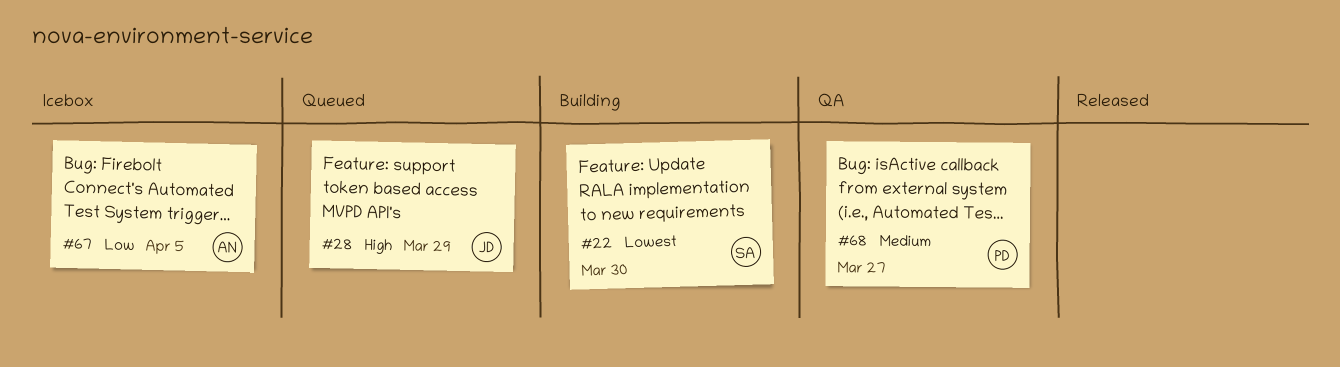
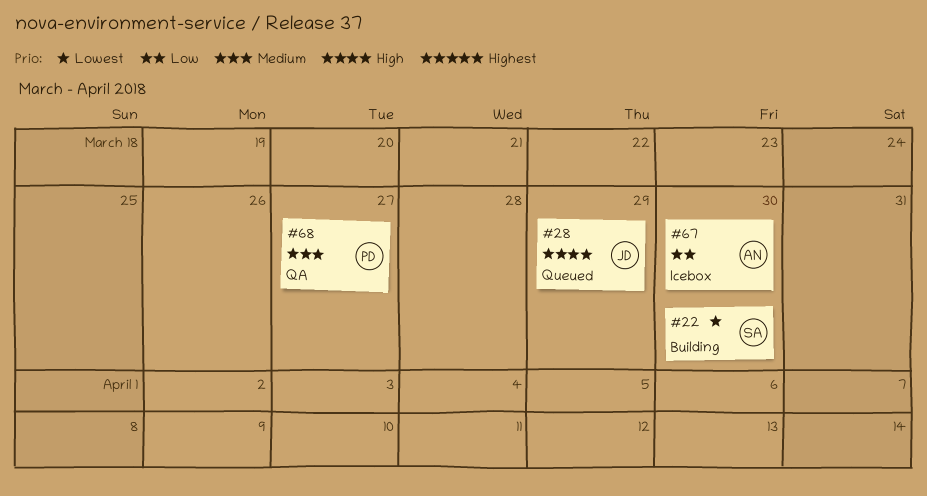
#67, due: Apr 5 -> Mar 30

